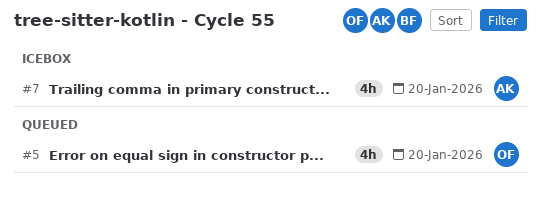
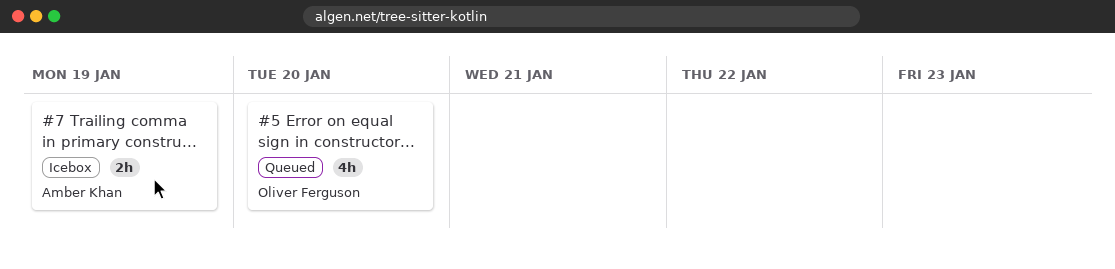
#7, estimate: 4h -> 2h
#7, due: Jan 20 -> Jan 19

